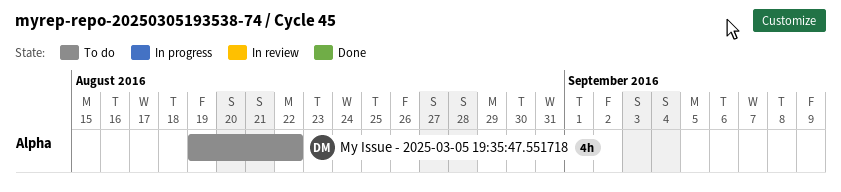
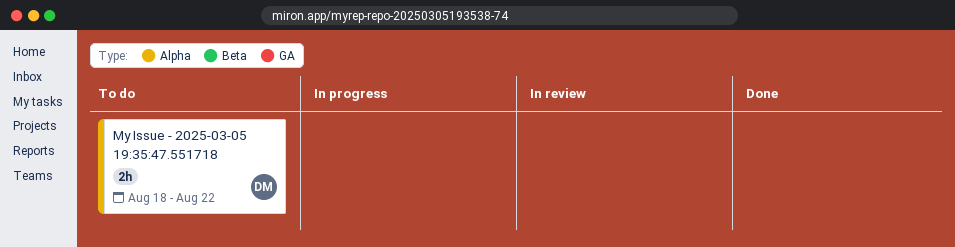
My Issue - 2025-03-05 19:35:47.551718, estimate: 4h -> 2h
My Issue - 2025-03-05 19:35:47.551718, start: Aug 19 -> Aug 18

